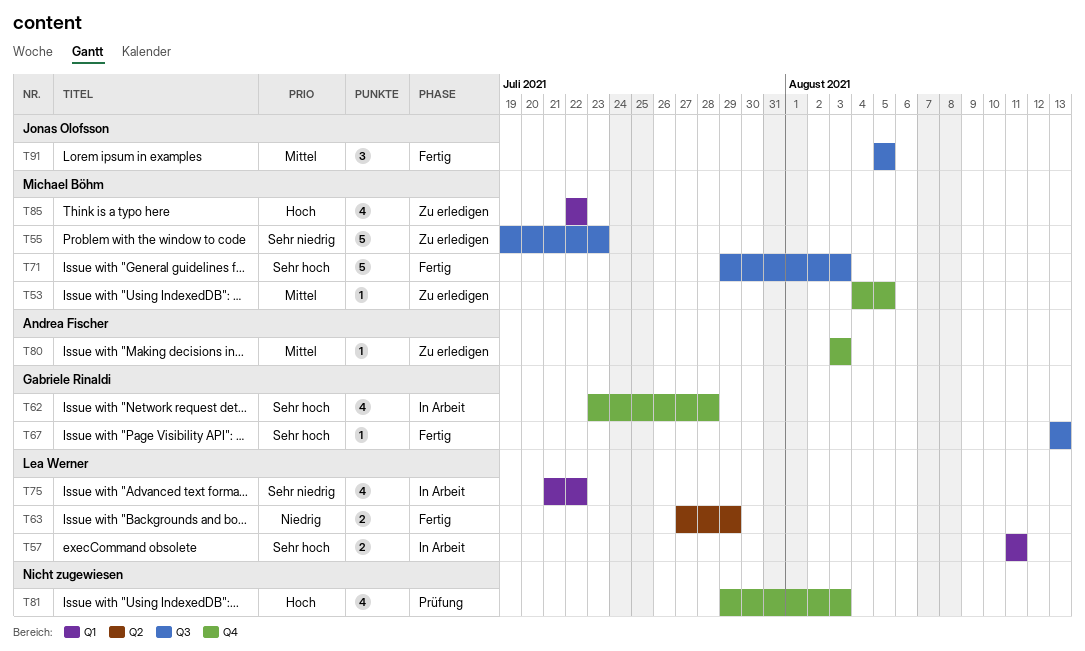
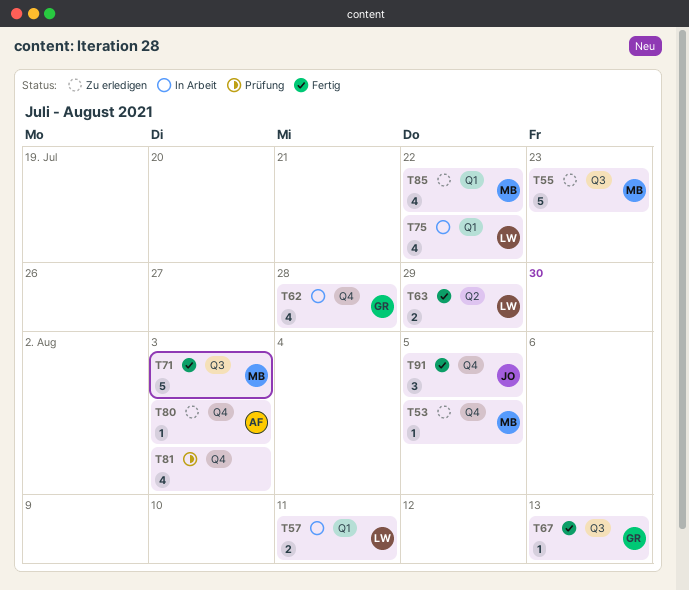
T91, label: Q3 -> Q4

